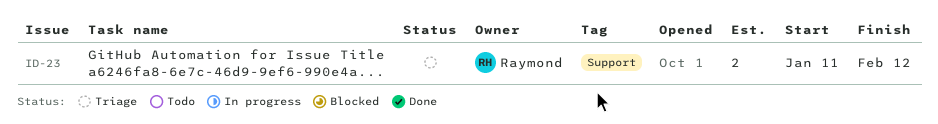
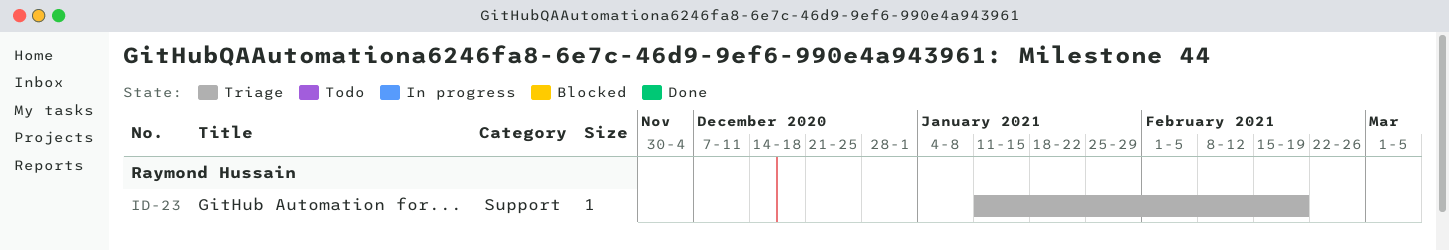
ID-23, estimate: 2 -> 1
ID-23, due: Feb 12 -> Feb 19

